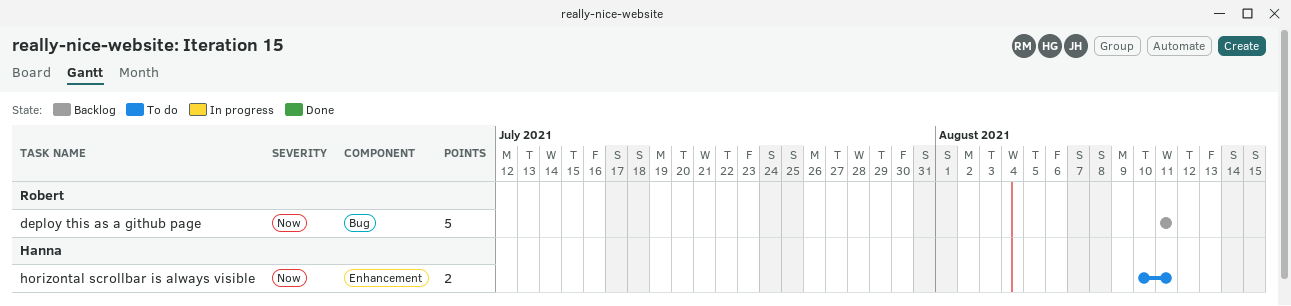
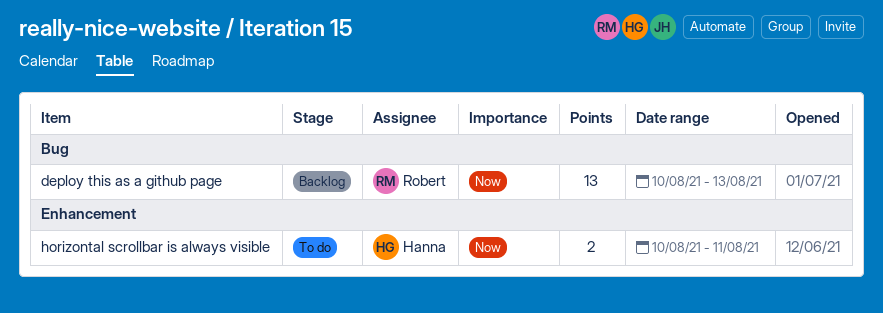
deploy this as a github page, estimate: 5 -> 13
deploy this as a github page, start: Aug 11 -> Aug 10
deploy this as a github page, due: Aug 11 -> Aug 13

